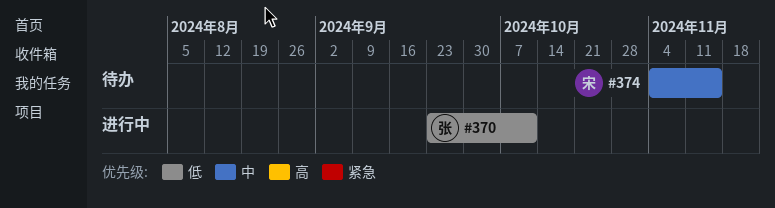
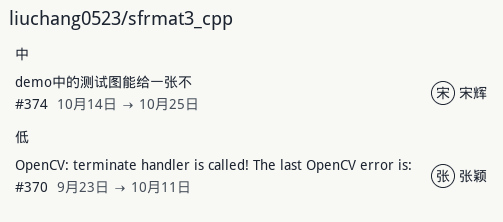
#374, start: Nov 4 -> Oct 14
#374, due: Nov 15 -> Oct 25

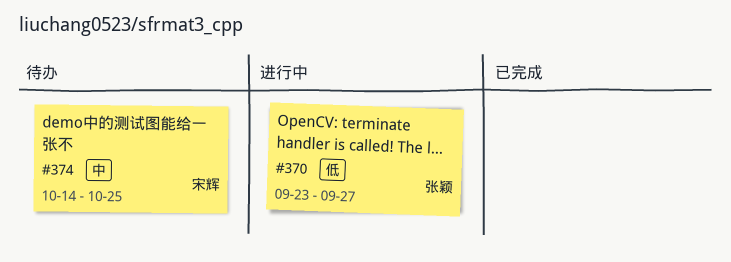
#370, due: Oct 11 -> Sep 27

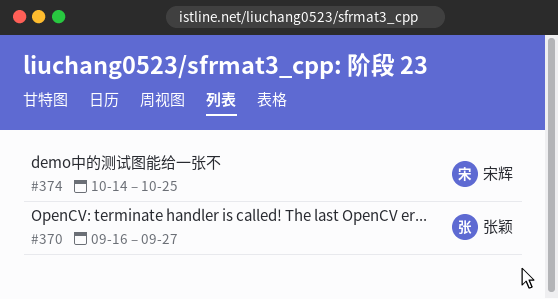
#370, start: Sep 23 -> Sep 16

